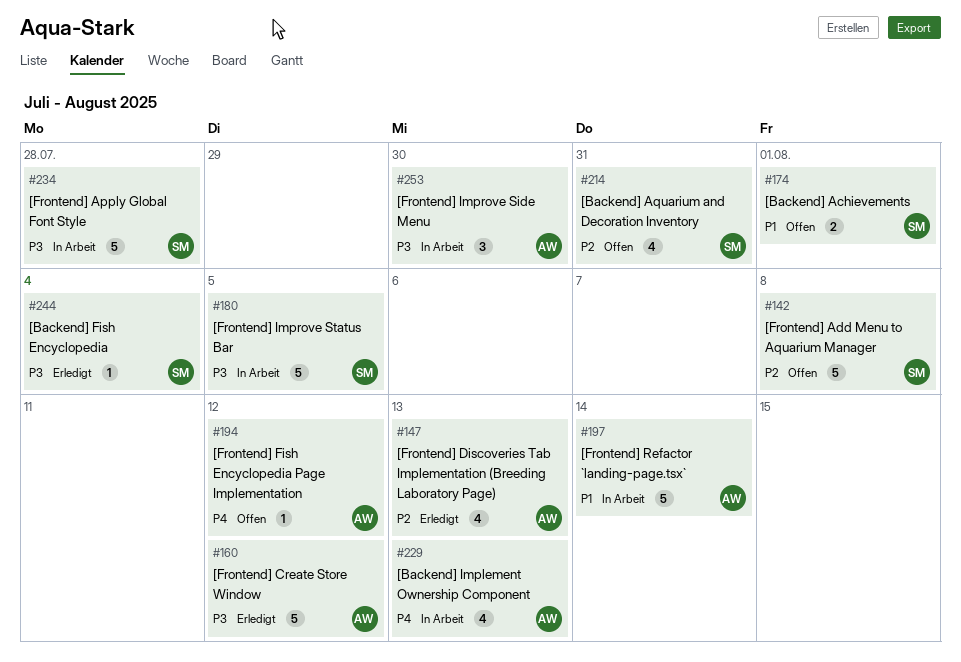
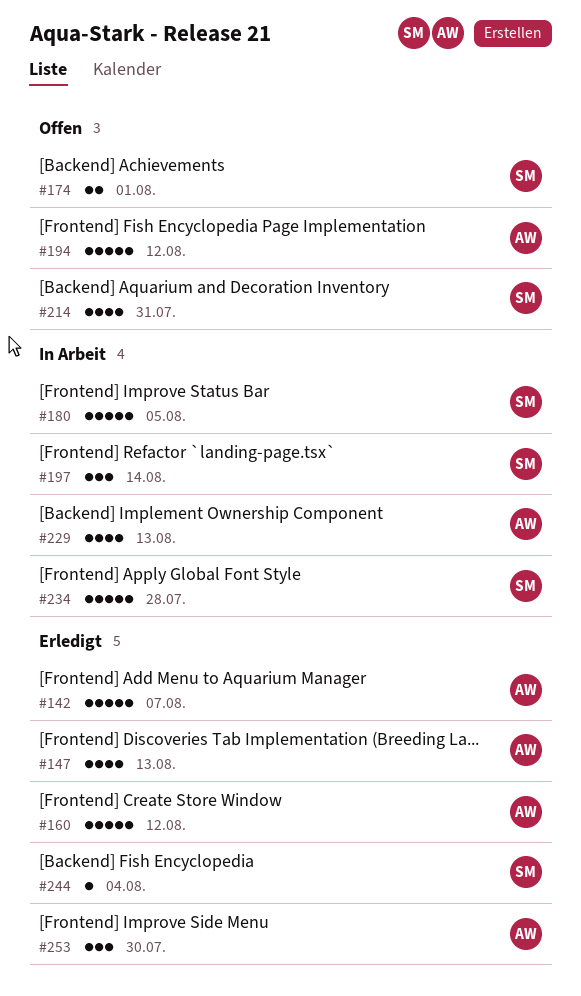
#142, status: Offen -> Erledigt
#142, owner: SM -> AW
#142, due: Aug 8 -> Aug 7
#194, estimate: 1 -> 5
#197, owner: AW -> SM
#197, estimate: 5 -> 3
#253, status: In Arbeit -> Erledigt

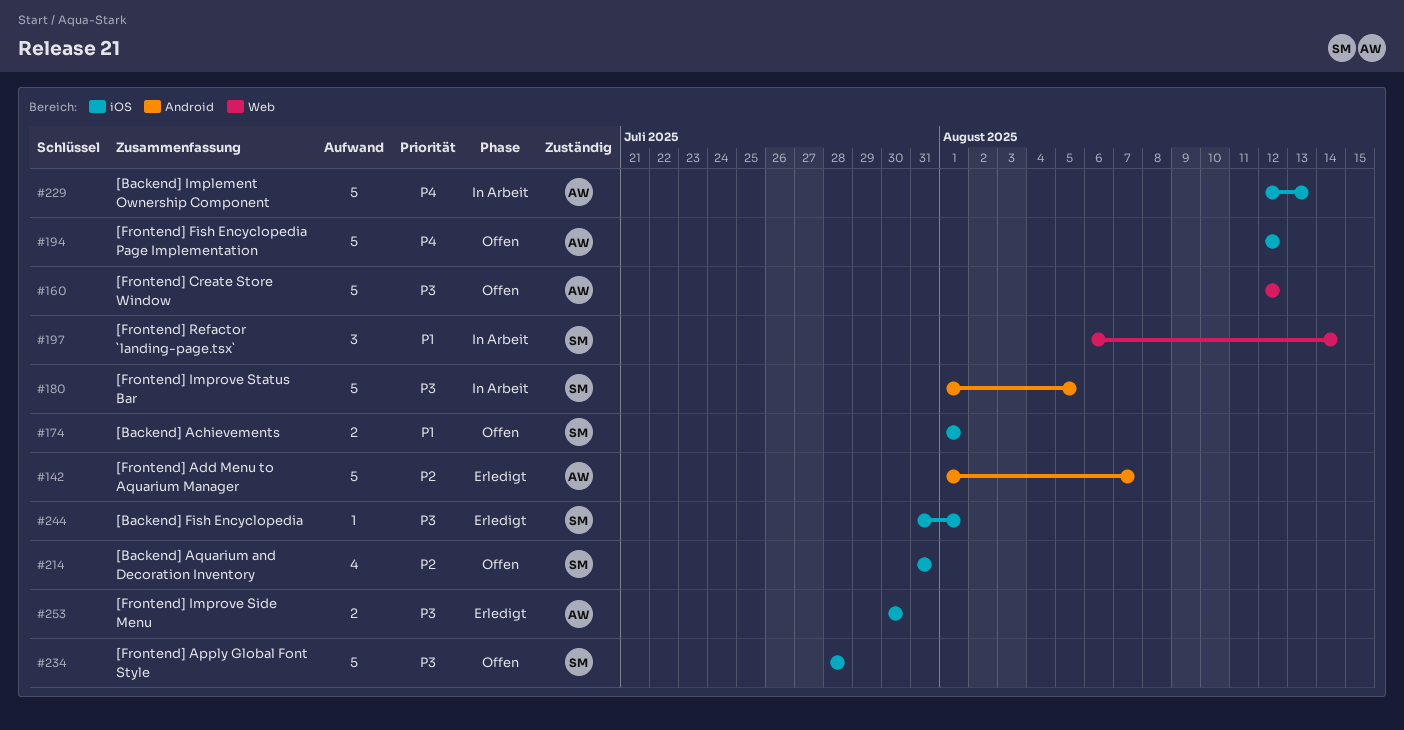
#147: present -> none
#160, status: Erledigt -> Offen
#229, estimate: 4 -> 5
#234, status: In Arbeit -> Offen
#244, due: Aug 4 -> Aug 1
#253, estimate: 3 -> 2

